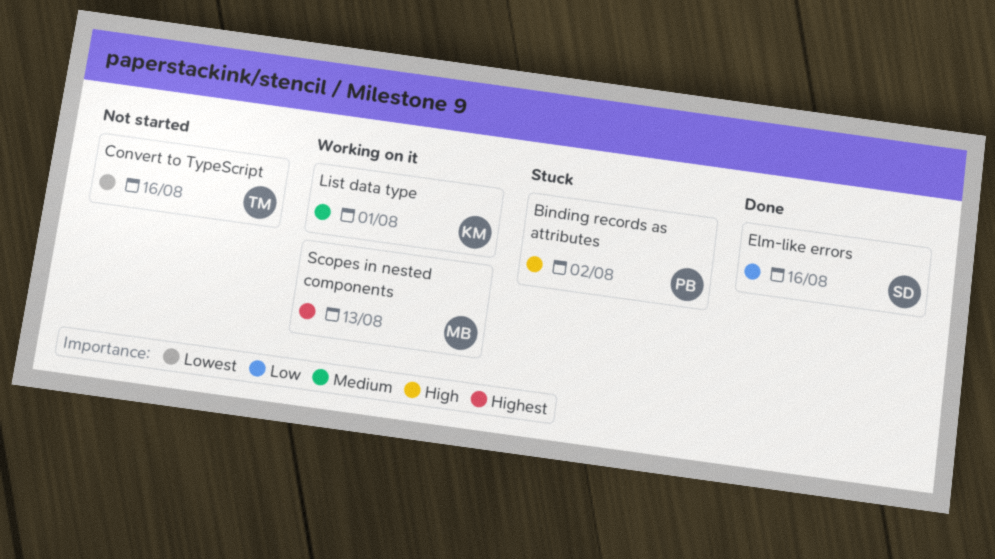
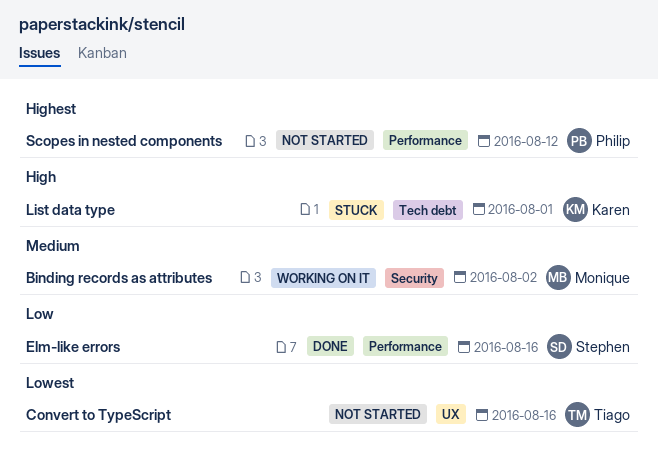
Binding records as attributes, status: Stuck -> Working on it
Binding records as attributes, owner: Philip -> Monique
Binding records as attributes, priority: High -> Medium
List data type, status: Working on it -> Stuck
List data type, priority: Medium -> High
Scopes in nested components, status: Working on it -> Not started
Scopes in nested components, owner: Monique -> Philip
Scopes in nested components, due: Aug 13 -> Aug 12

